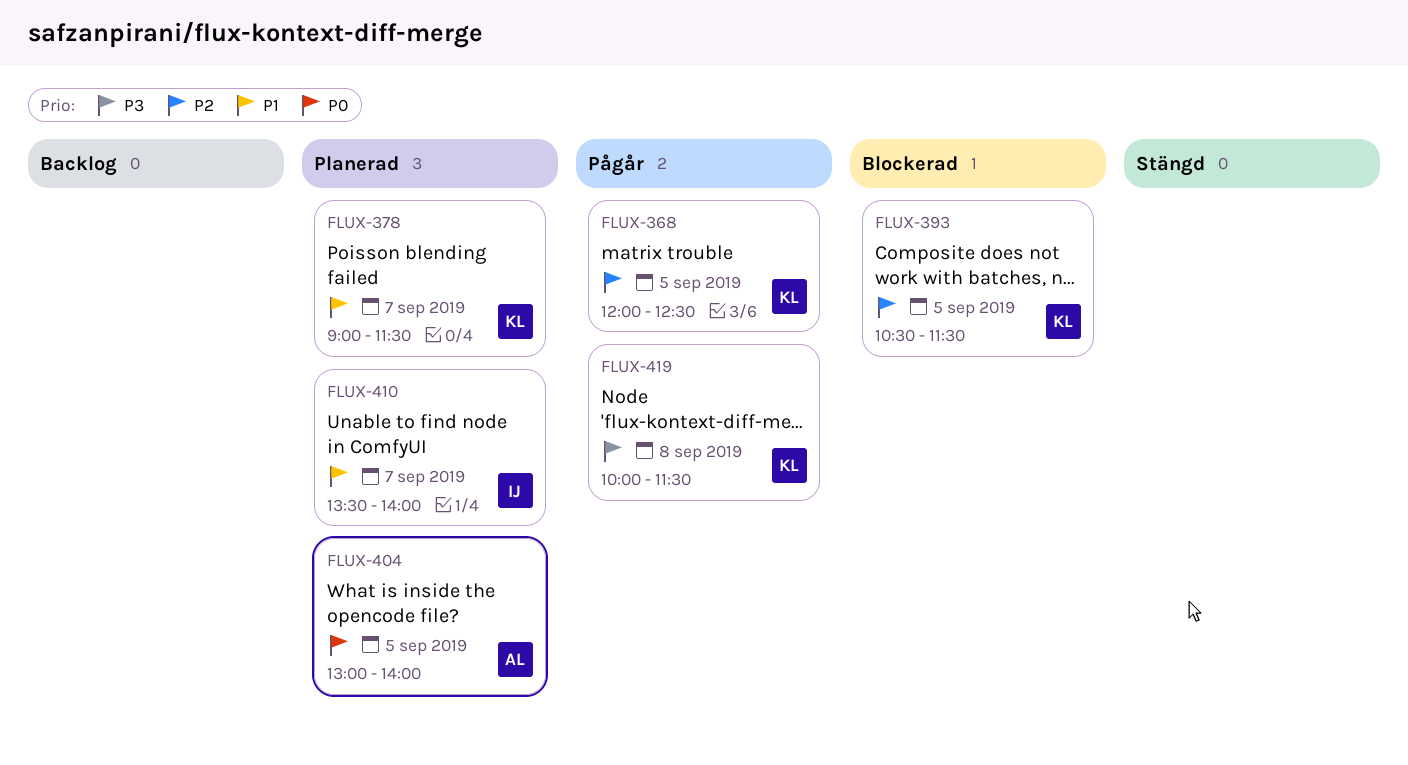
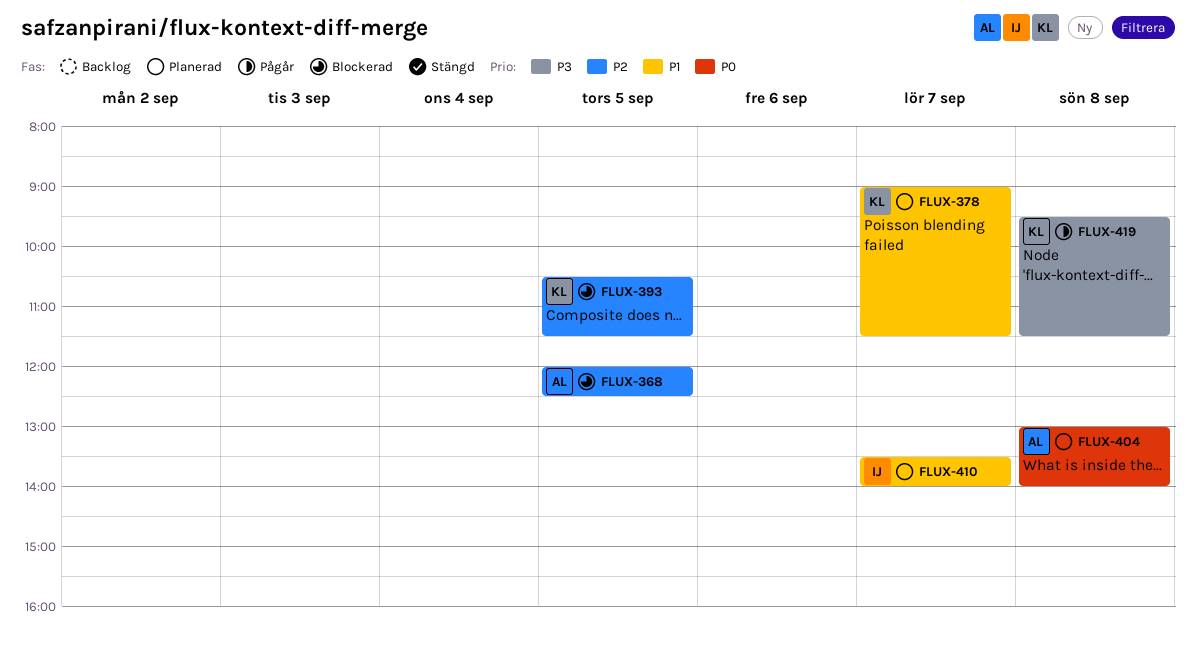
FLUX-368, status: Pågår -> Blockerad
FLUX-368, owner: KL -> AL
FLUX-404, day: Sep 5 -> Sep 8
FLUX-419, begins: 10:00 -> 09:30

